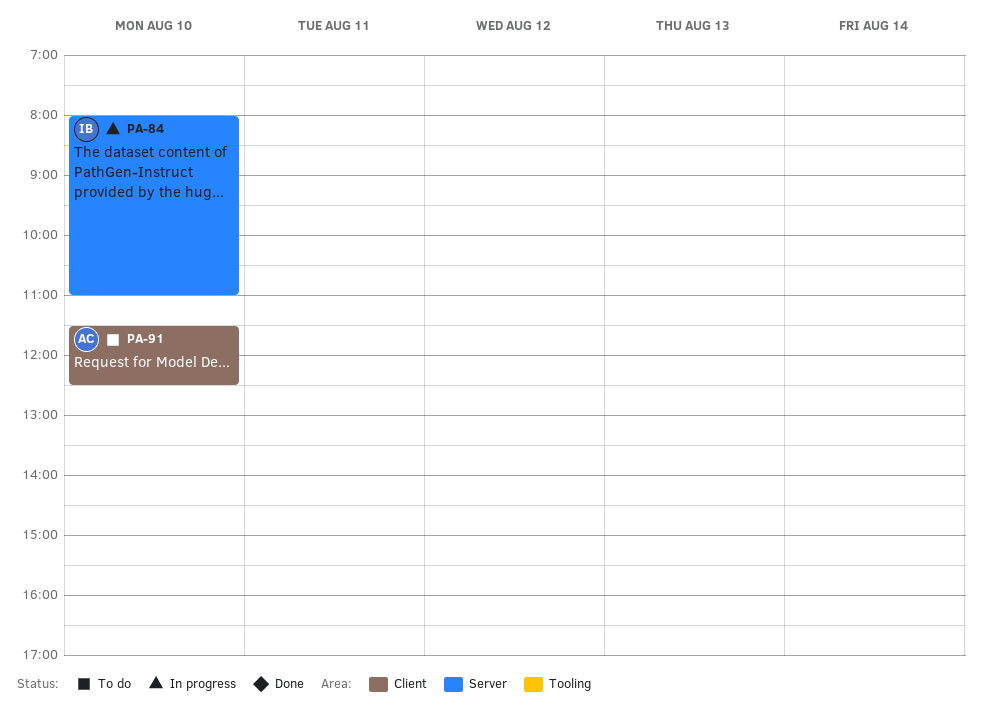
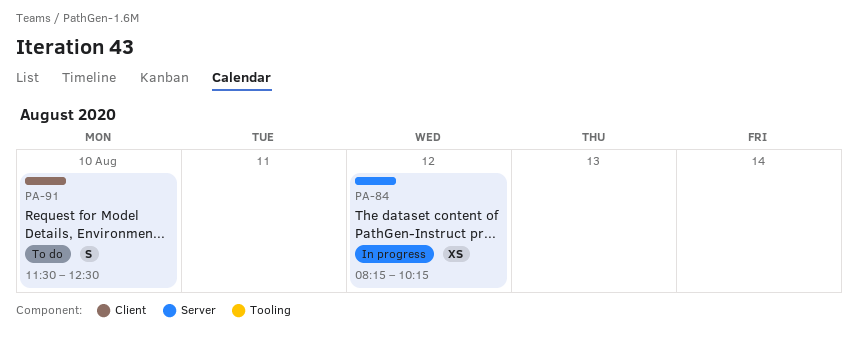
PA-84, day: Aug 10 -> Aug 12
PA-84, begins: 08:00 -> 08:15
PA-84, ends: 11:00 -> 10:15

